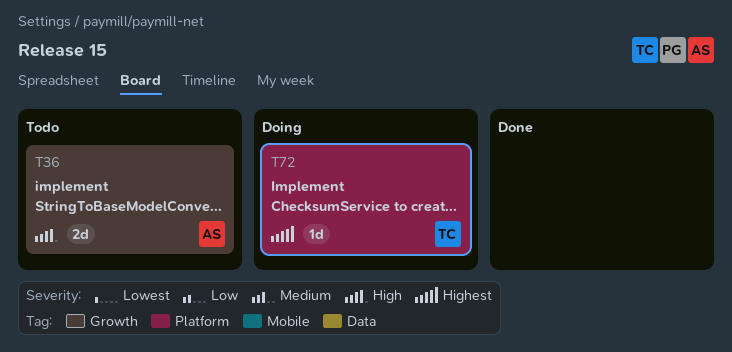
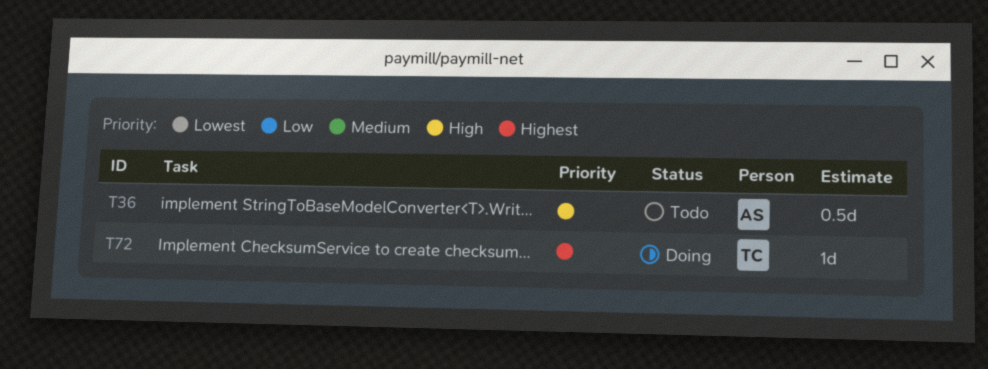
T36, estimate: 2d -> 0.5d

